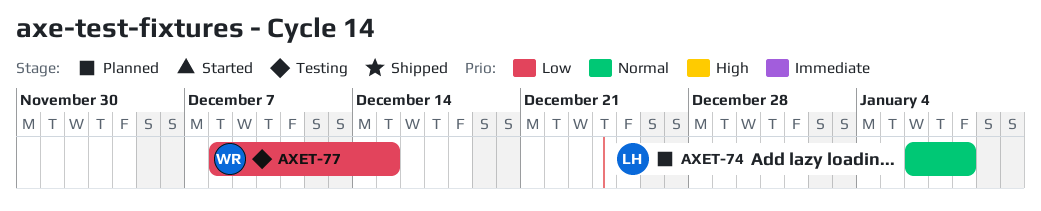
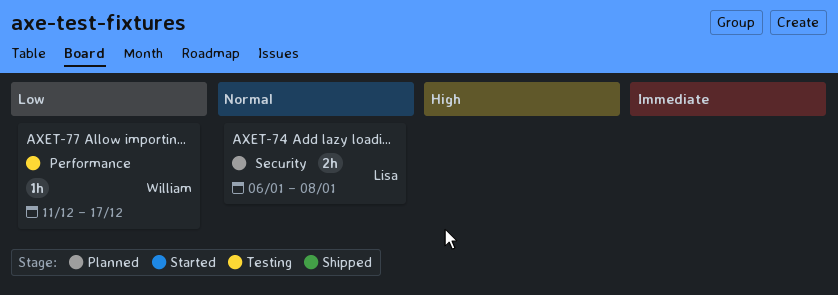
AXET-77, start: Dec 8 -> Dec 11
AXET-77, due: Dec 15 -> Dec 17

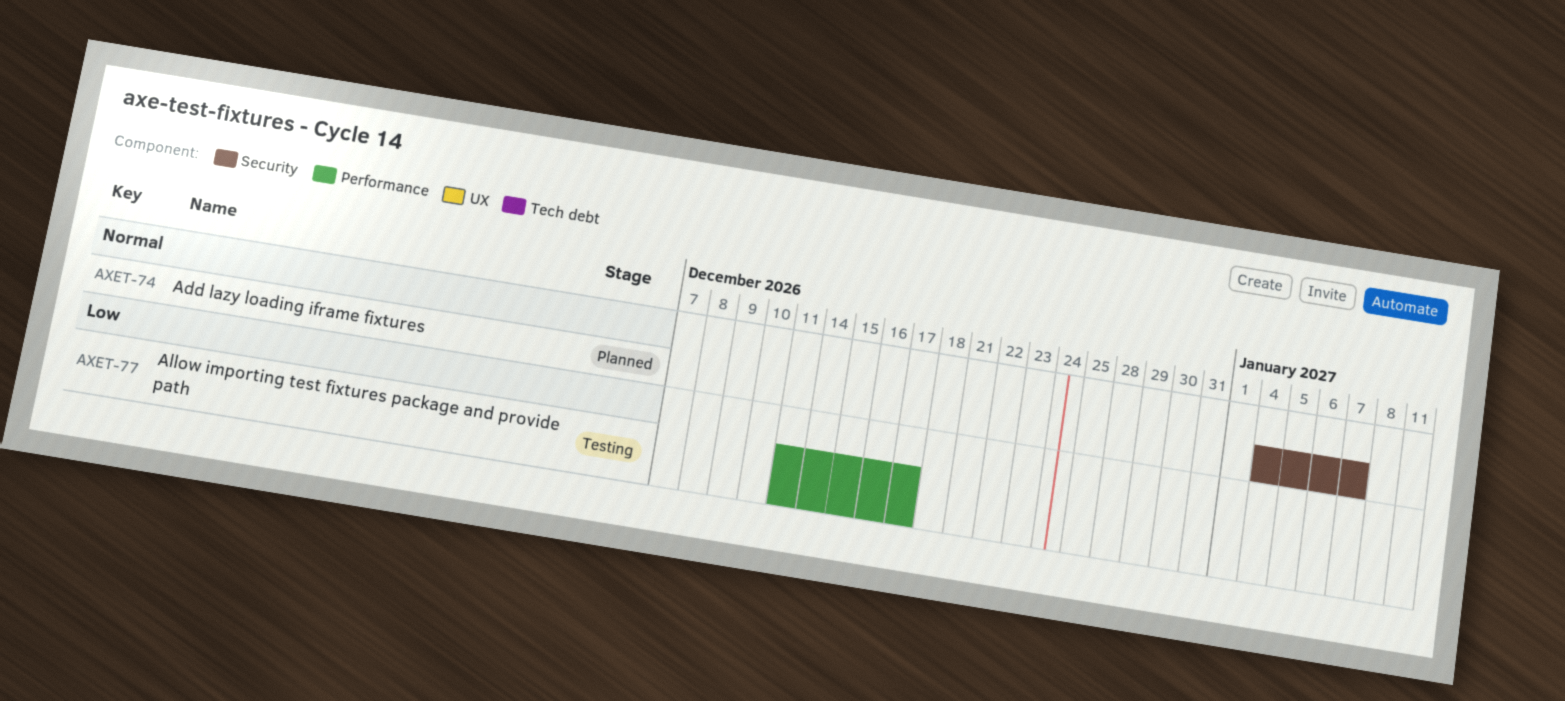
AXET-74, start: Jan 6 -> Jan 4
AXET-74, due: Jan 8 -> Jan 7

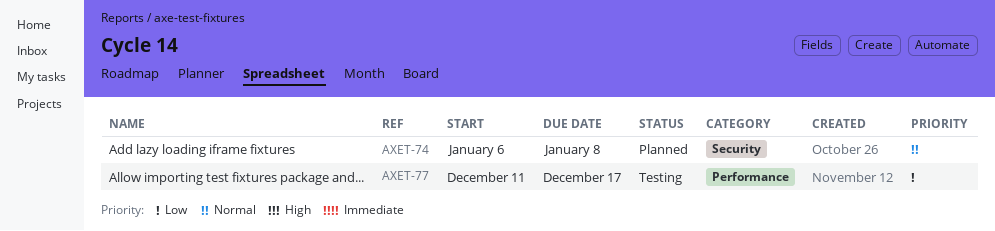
AXET-74, start: Jan 4 -> Jan 6
AXET-74, due: Jan 7 -> Jan 8

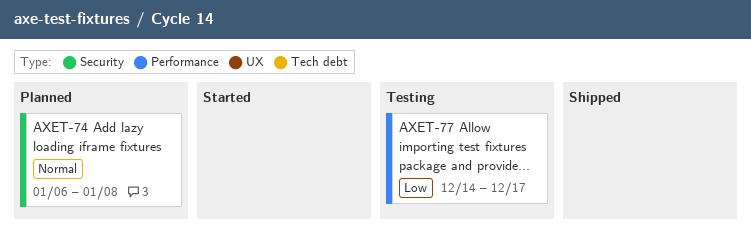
AXET-77, start: Dec 11 -> Dec 14

